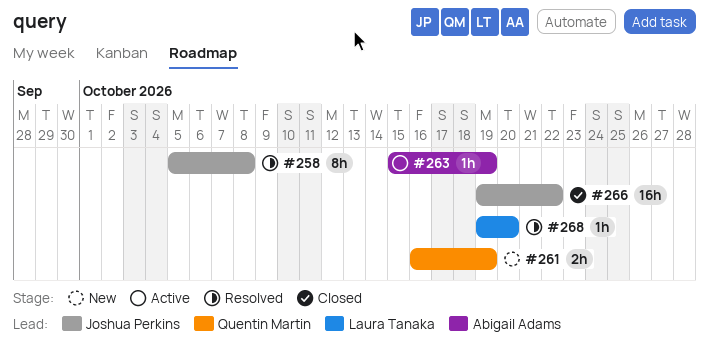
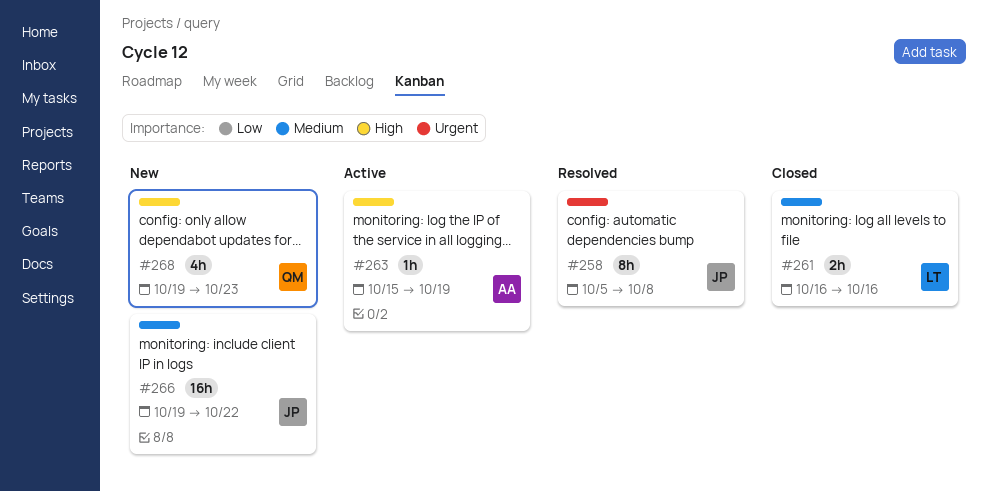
#261, status: New -> Closed
#261, owner: Quentin Martin -> Laura Tanaka
#261, due: Oct 19 -> Oct 16
#266, status: Closed -> New
#268, status: Resolved -> New
#268, owner: Laura Tanaka -> Quentin Martin
#268, estimate: 1h -> 4h
#268, due: Oct 20 -> Oct 23

